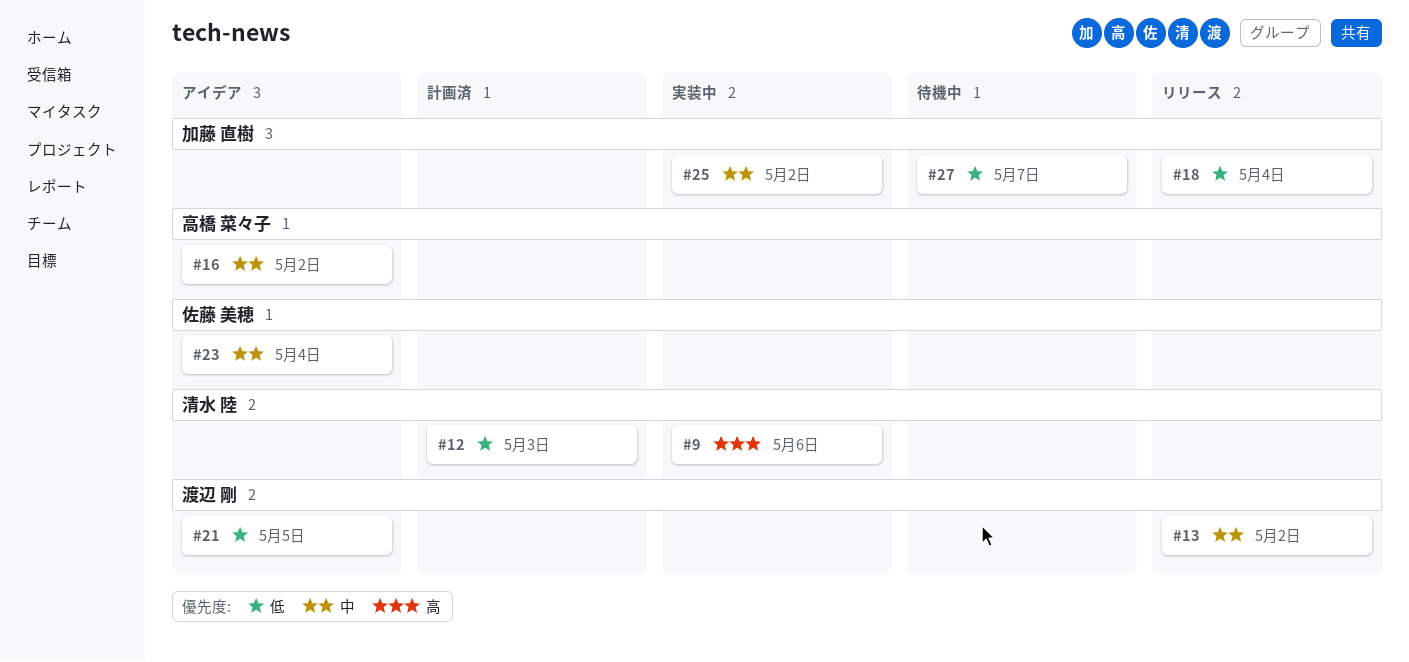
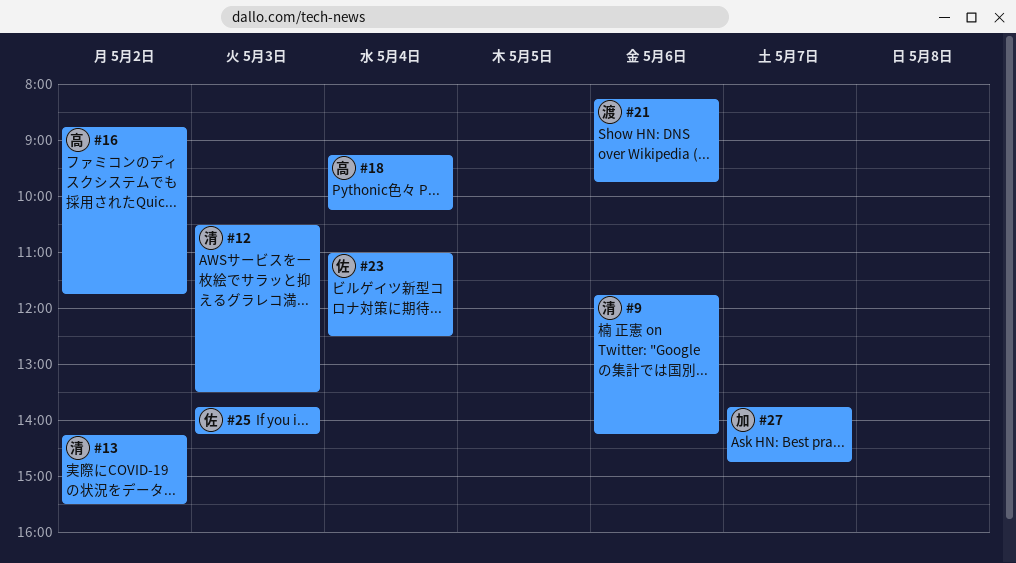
#13, owner: 渡辺 剛 -> 清水 陸
#18, owner: 加藤 直樹 -> 高橋 菜々子
#21, day: May 5 -> May 6
#25, owner: 加藤 直樹 -> 佐藤 美穂
#25, day: May 2 -> May 3

